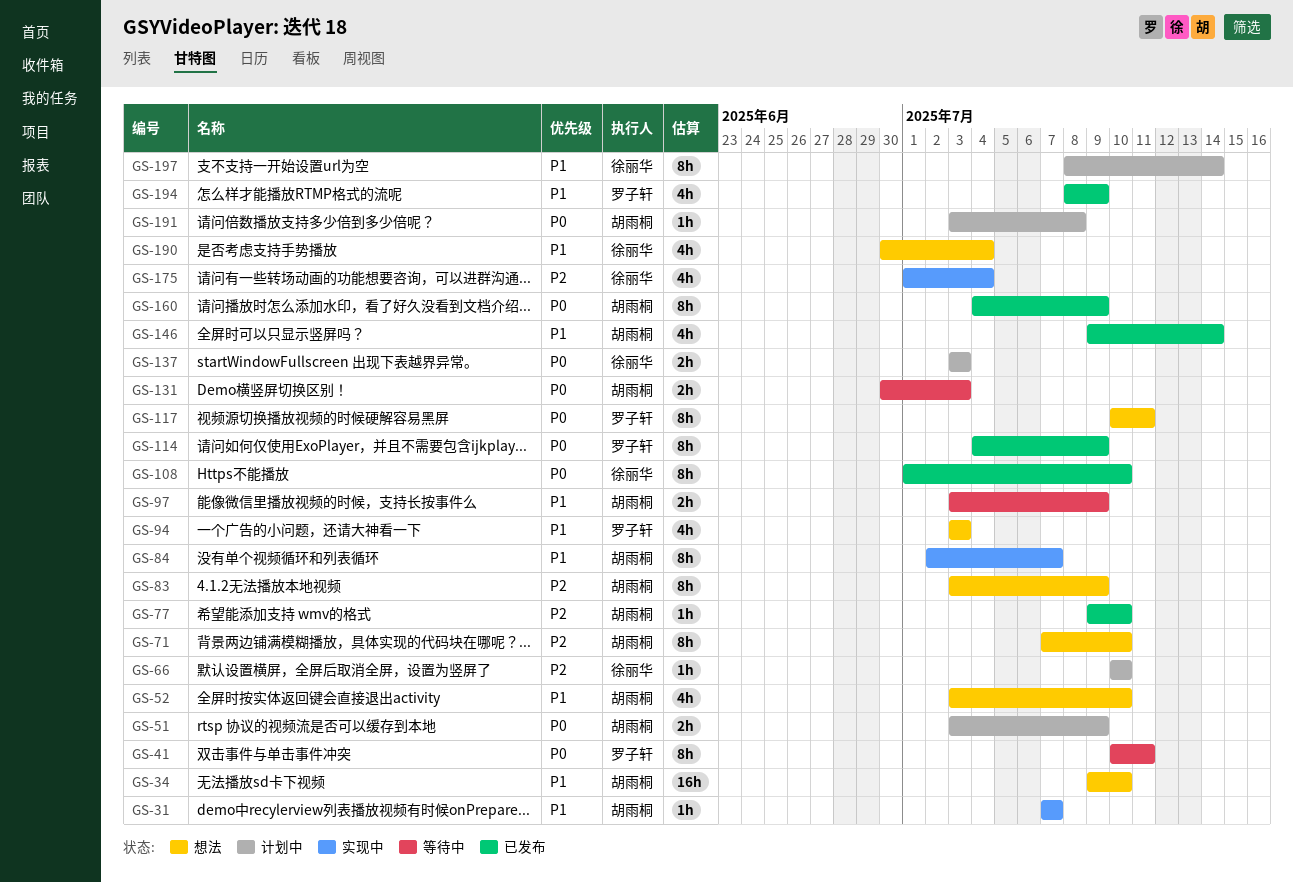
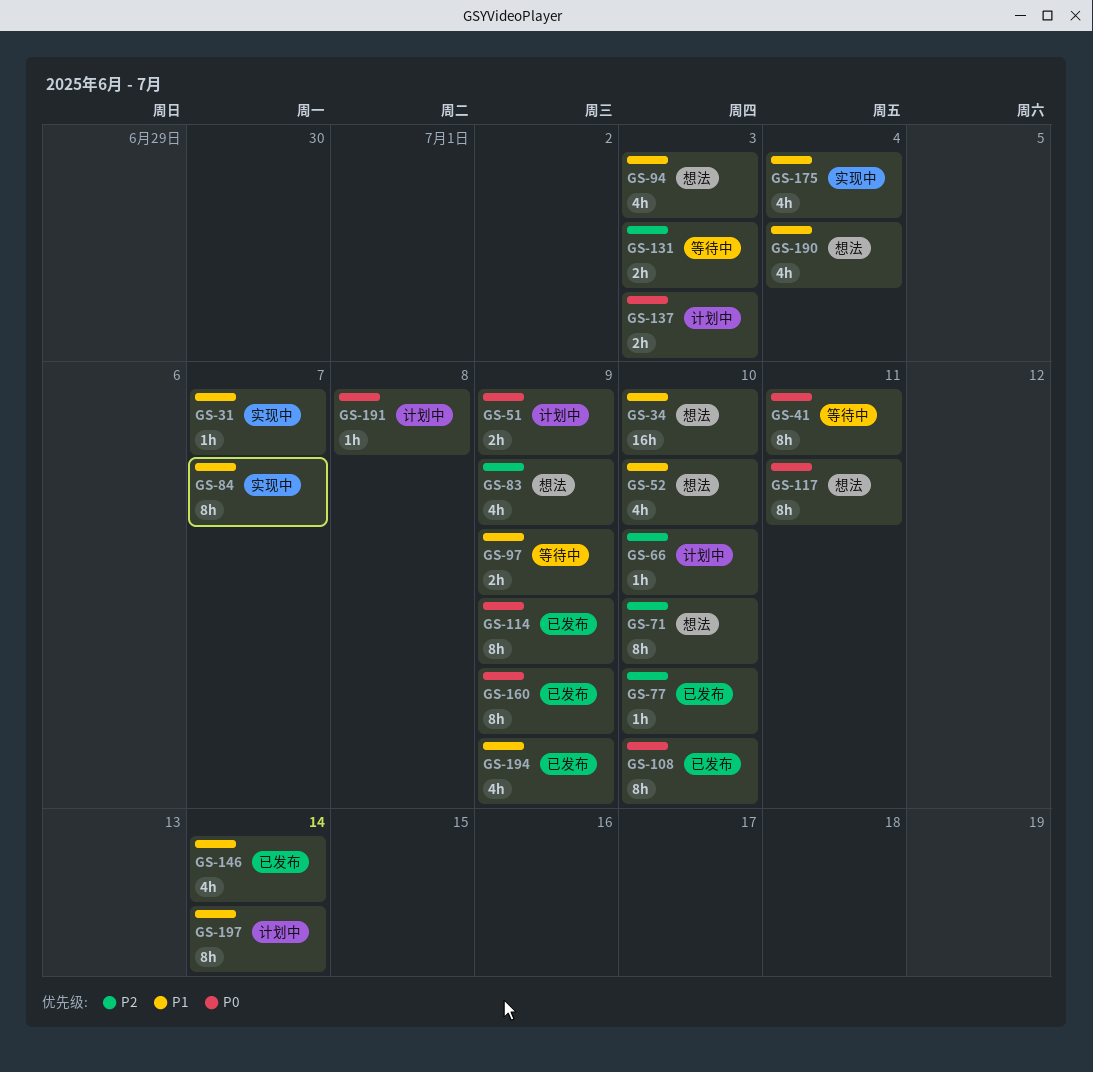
GS-83, estimate: 8h -> 4h
GS-131, priority: P0 -> P2
GS-175, priority: P2 -> P1

